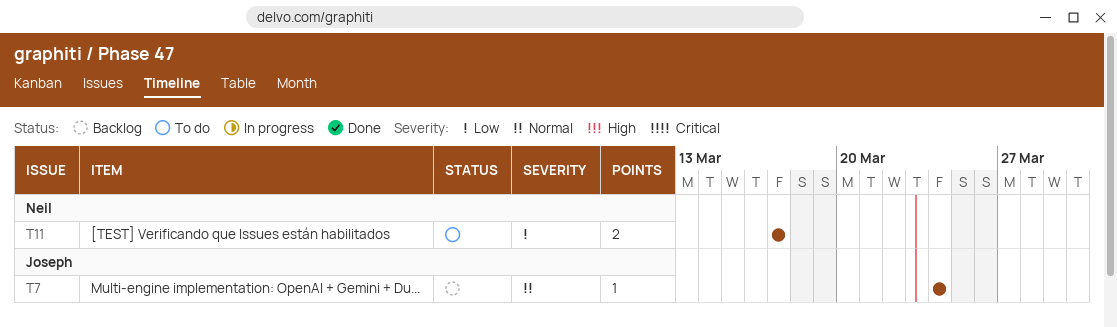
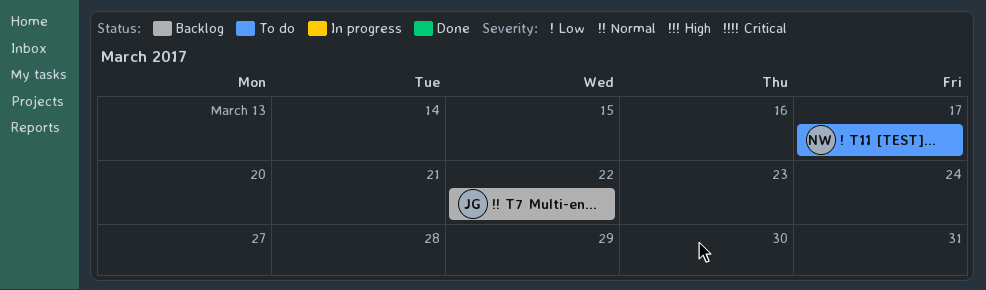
T7, start: Mar 24 -> Mar 22
T7, due: Mar 24 -> Mar 22

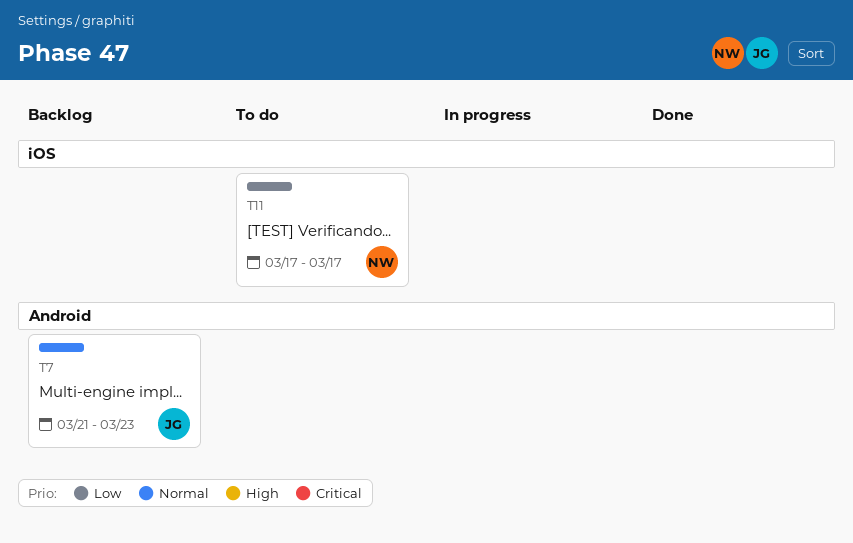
T7, start: Mar 22 -> Mar 21
T7, due: Mar 22 -> Mar 23

